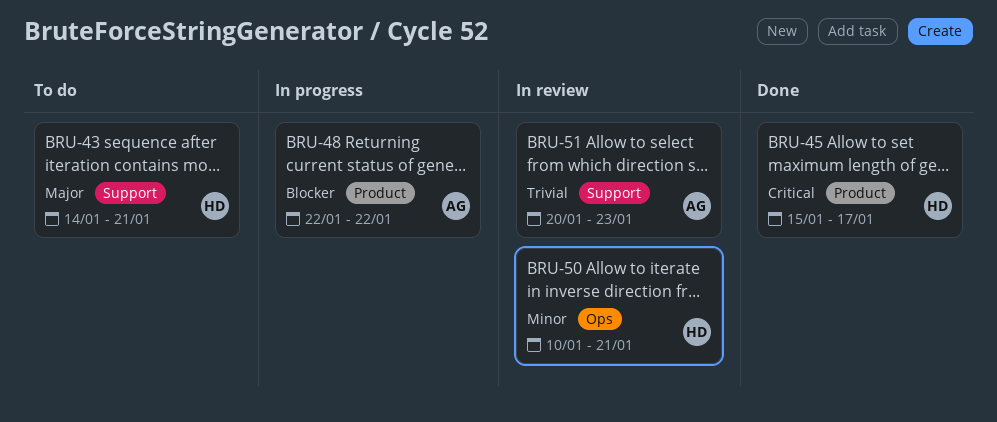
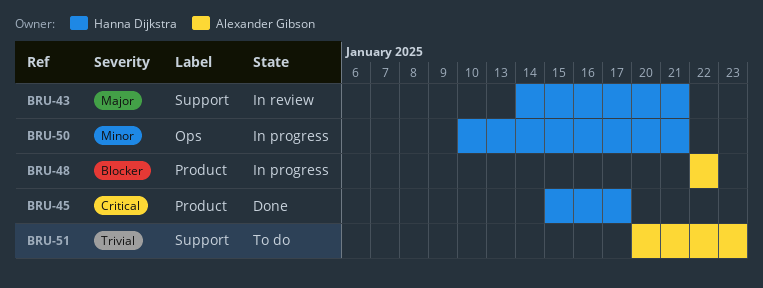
BRU-43, status: To do -> In review
BRU-50, status: In review -> In progress
BRU-51, status: In review -> To do

